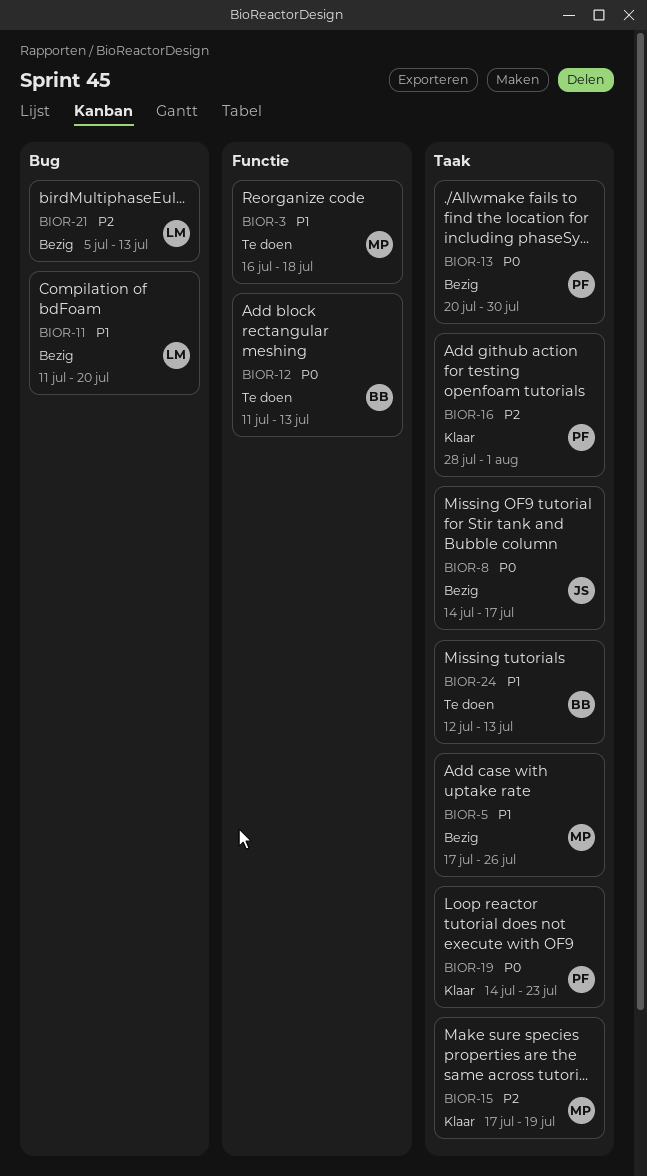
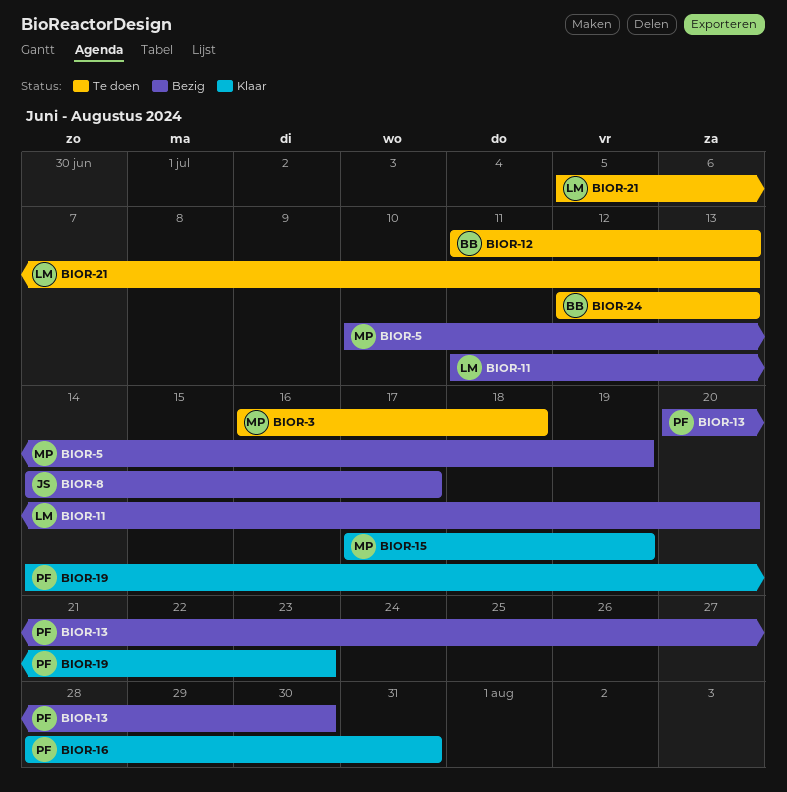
BIOR-5, start: Jul 17 -> Jul 10
BIOR-5, due: Jul 26 -> Jul 19
BIOR-16, due: Aug 1 -> Jul 31
BIOR-21, status: Bezig -> Te doen

